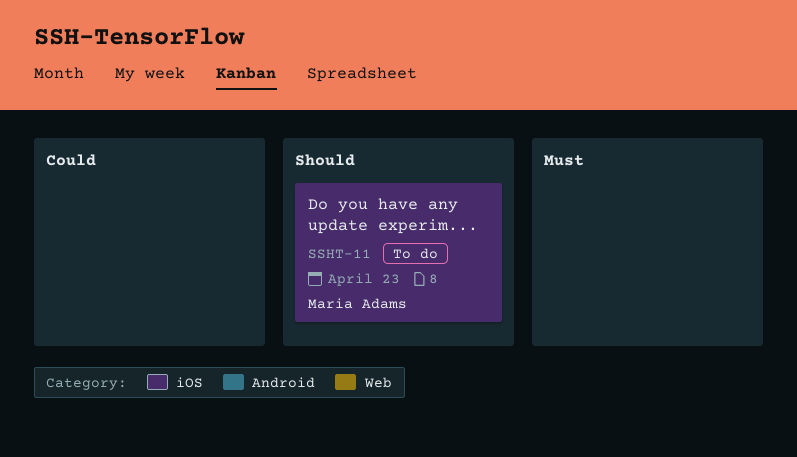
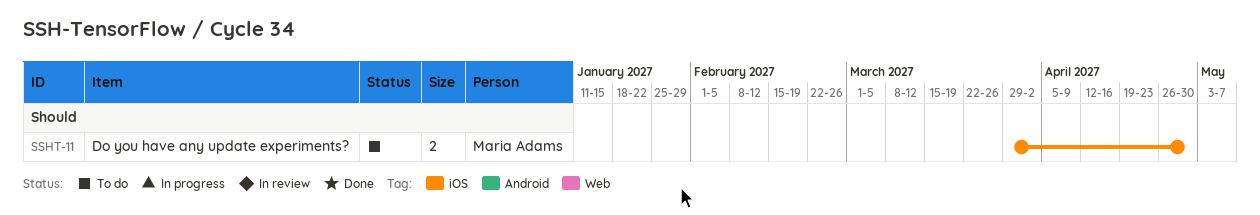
SSHT-11, due: Apr 23 -> Apr 30

